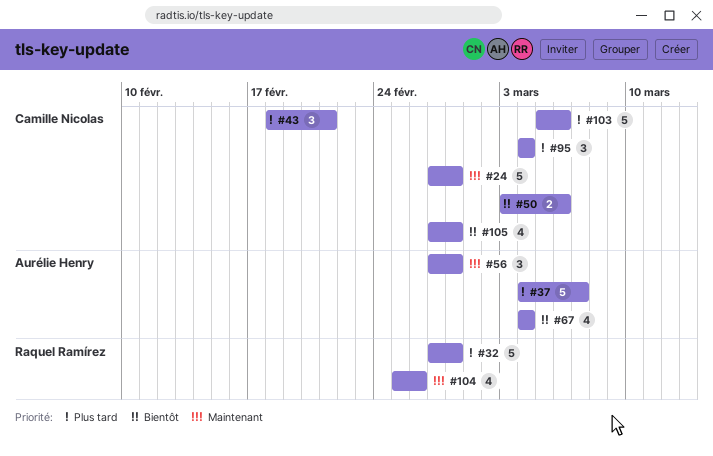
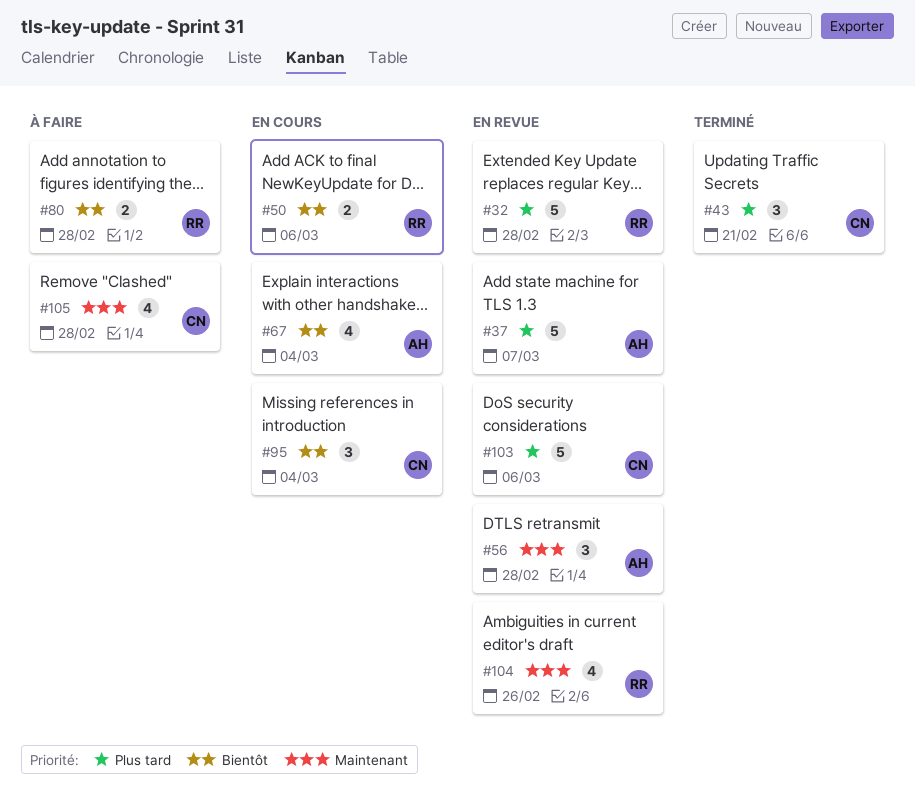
#24: present -> none
#50, owner: Camille Nicolas -> Raquel Ramírez
#80: none -> present
#95, priority: Plus tard -> Bientôt
#105, priority: Bientôt -> Maintenant

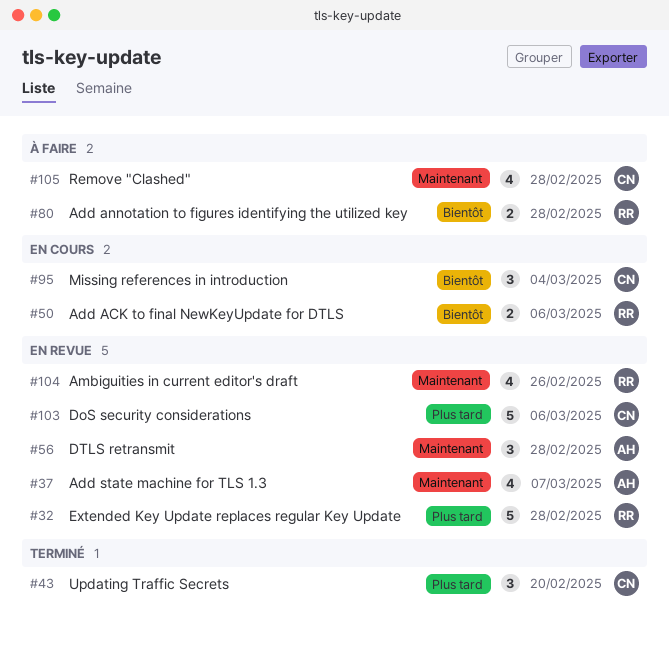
#37, priority: Plus tard -> Maintenant
#37, estimate: 5 -> 4
#43, due: Feb 21 -> Feb 20
#67: present -> none

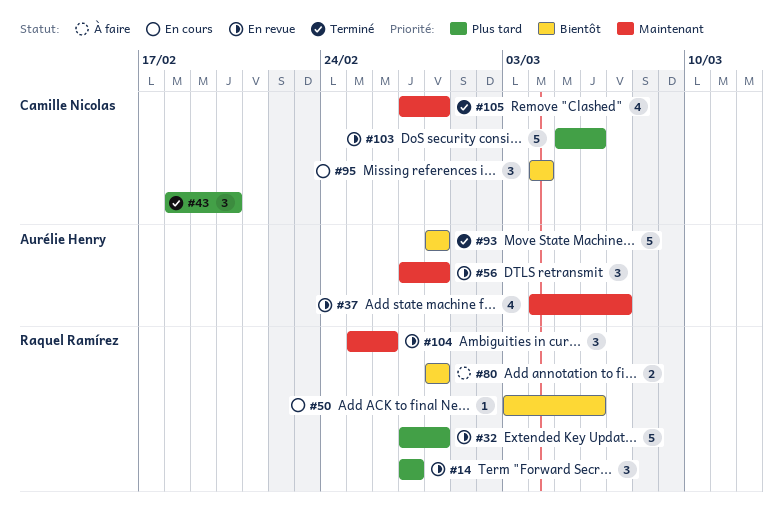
#14: none -> present
#50, estimate: 2 -> 1
#93: none -> present
#104, estimate: 4 -> 3
#105, status: À faire -> Terminé

